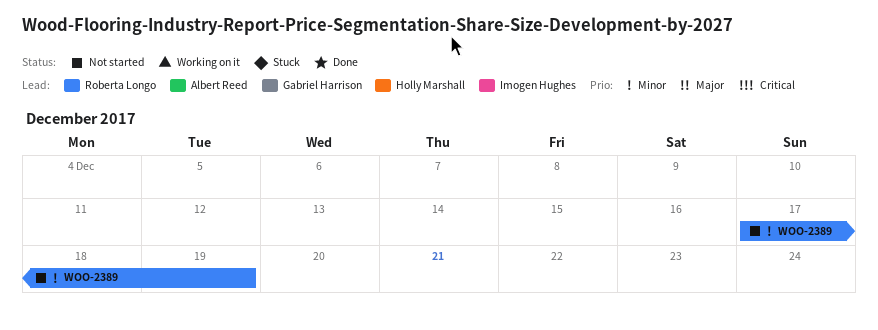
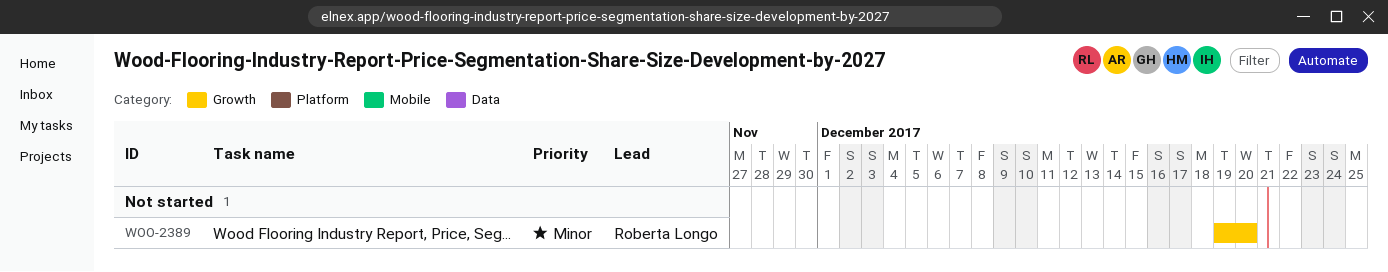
WOO-2389, start: Dec 17 -> Dec 19
WOO-2389, due: Dec 19 -> Dec 20

